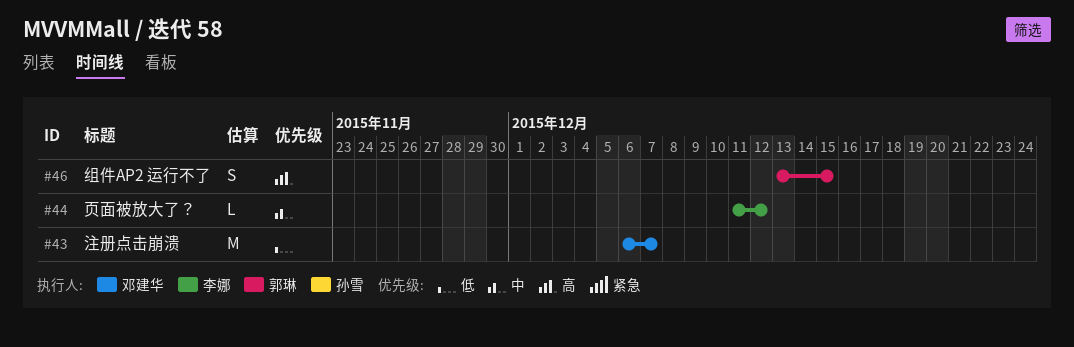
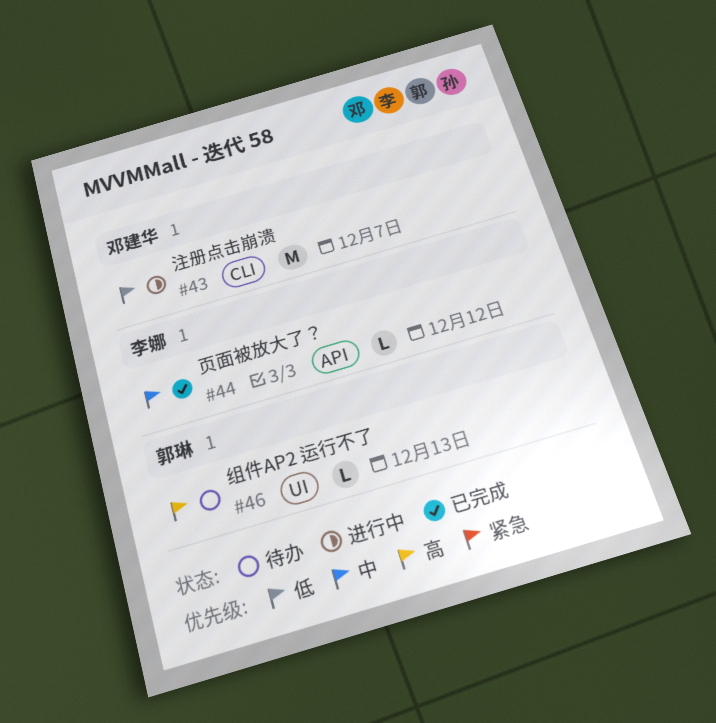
#46, estimate: S -> L
#46, due: Dec 15 -> Dec 13

